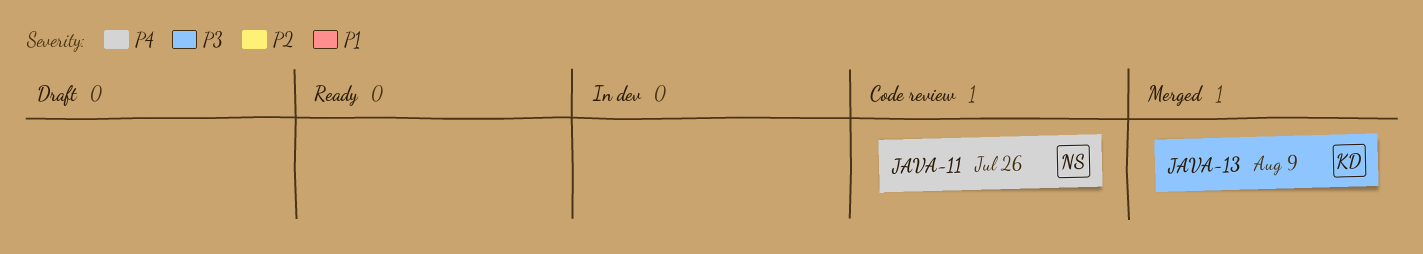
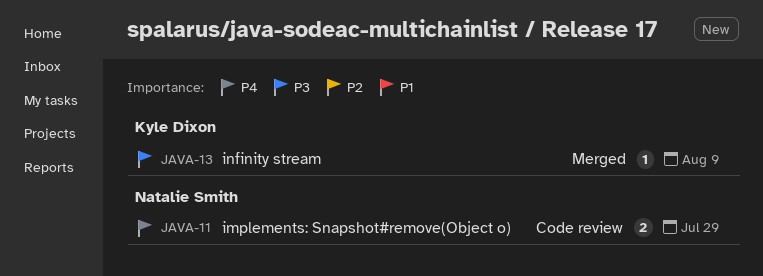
JAVA-11, due: Jul 26 -> Jul 29

